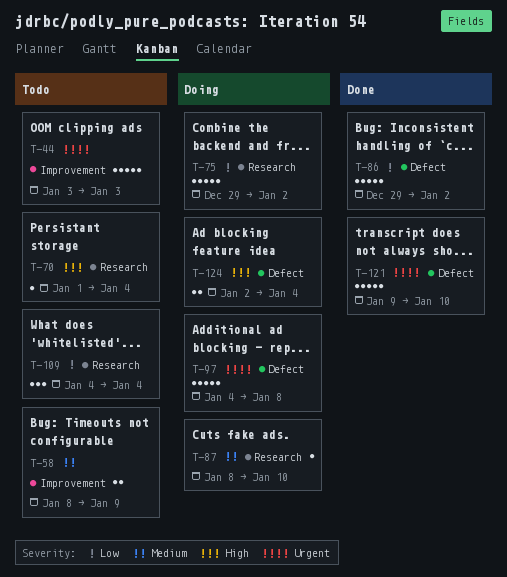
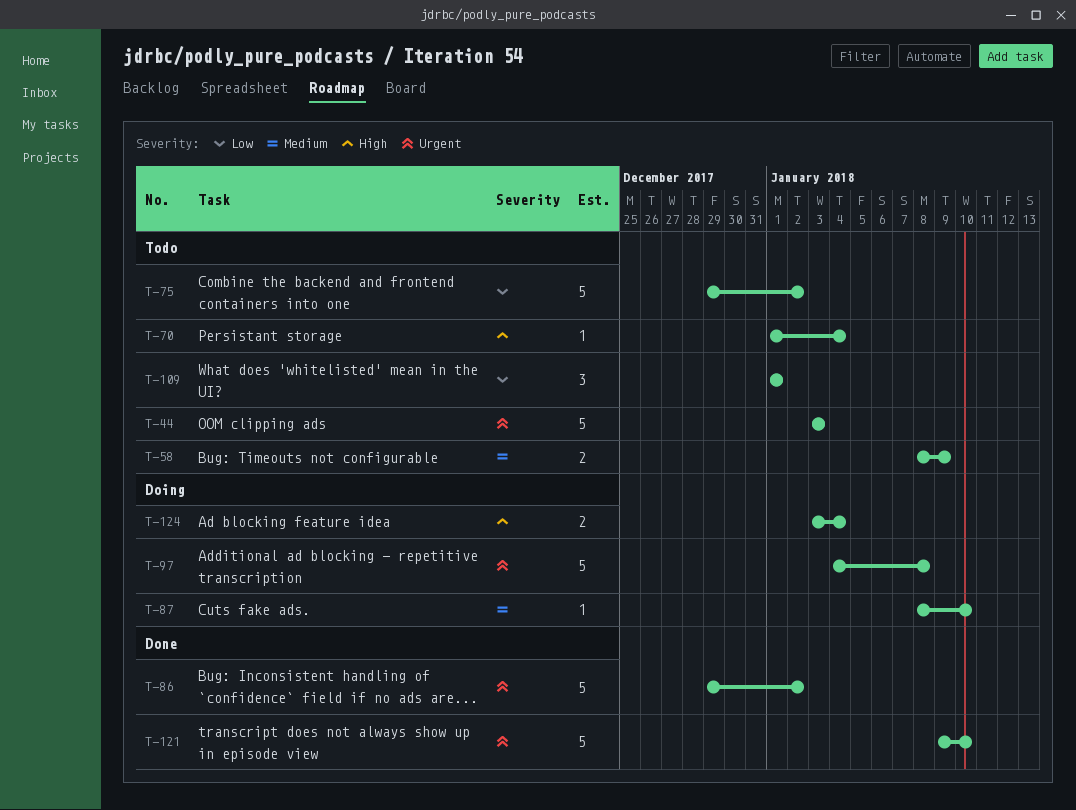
T-75, status: Doing -> Todo
T-86, priority: Low -> Urgent
T-109, start: Jan 4 -> Jan 1
T-109, due: Jan 4 -> Jan 1
T-124, start: Jan 2 -> Jan 3

